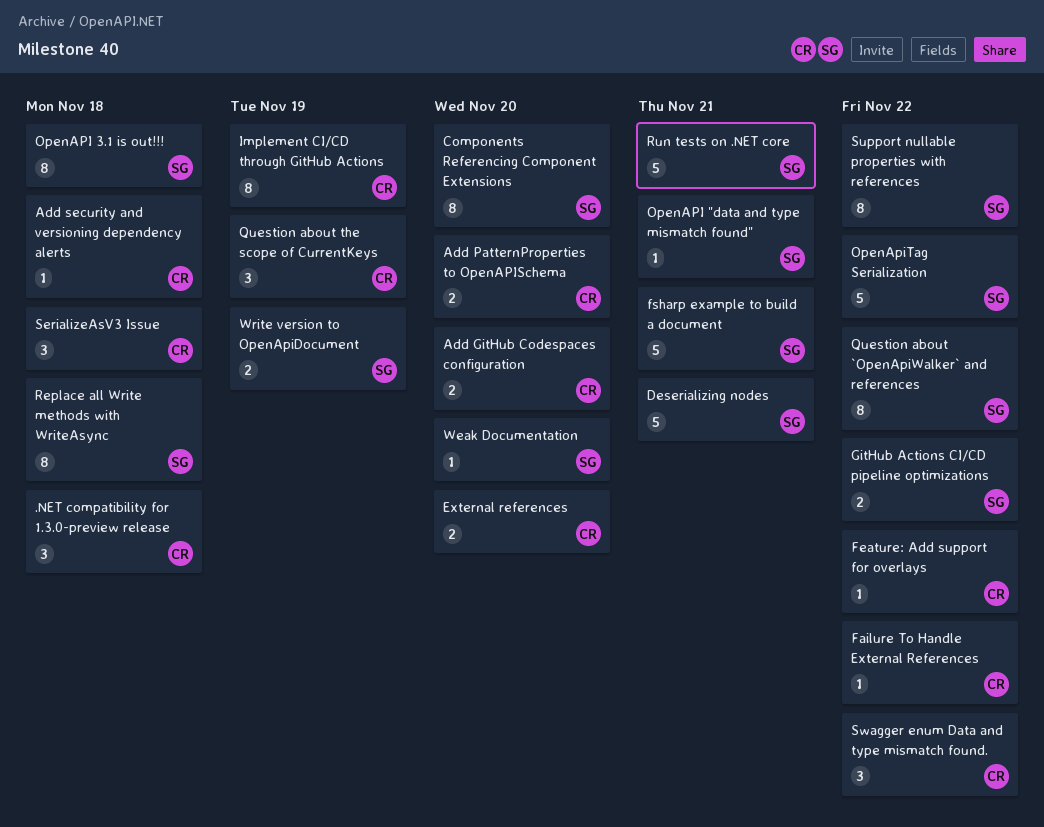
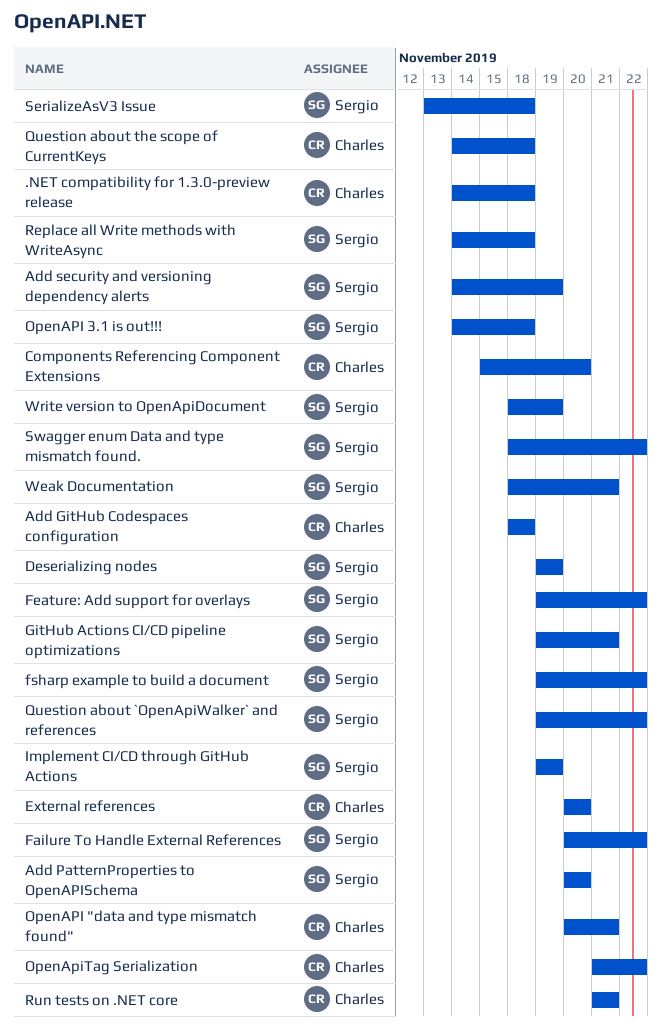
Add GitHub Codespaces configuration, due: Nov 20 -> Nov 18
Add PatternProperties to OpenAPISchema, owner: Charles -> Sergio
Add security and versioning dependency alerts, owner: Charles -> Sergio
Add security and versioning dependency alerts, due: Nov 18 -> Nov 19
Components Referencing Component Extensions, owner: Sergio -> Charles
Deserializing nodes, due: Nov 21 -> Nov 19
Failure To Handle External References, owner: Charles -> Sergio
Feature: Add support for overlays, owner: Charles -> Sergio
fsharp example to build a document, due: Nov 21 -> Nov 22
GitHub Actions CI/CD pipeline optimizations, due: Nov 22 -> Nov 21
Implement CI/CD through GitHub Actions, owner: Charles -> Sergio
OpenAPI "data and type mismatch found", owner: Sergio -> Charles
OpenApiTag Serialization, owner: Sergio -> Charles
Question about the scope of CurrentKeys, due: Nov 19 -> Nov 18
Run tests on .NET core, owner: Sergio -> Charles
SerializeAsV3 Issue, owner: Charles -> Sergio
Support nullable properties with references: present -> none
Swagger enum Data and type mismatch found., owner: Charles -> Sergio
Weak Documentation, due: Nov 20 -> Nov 21

